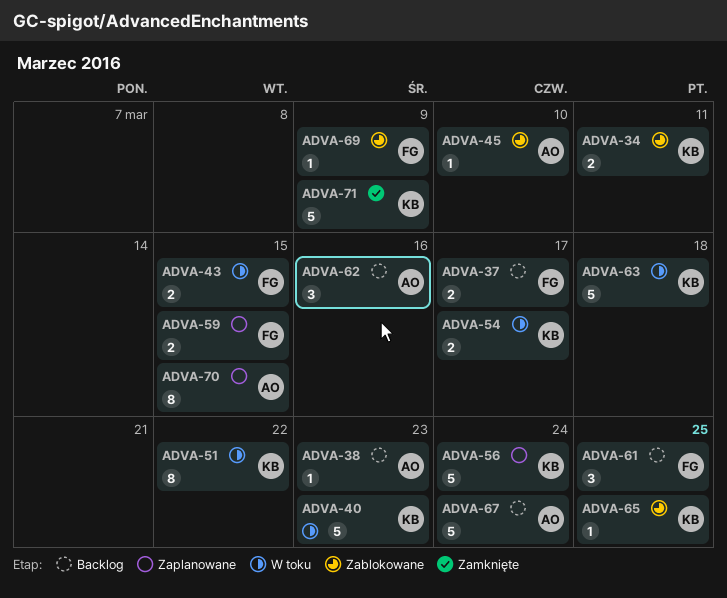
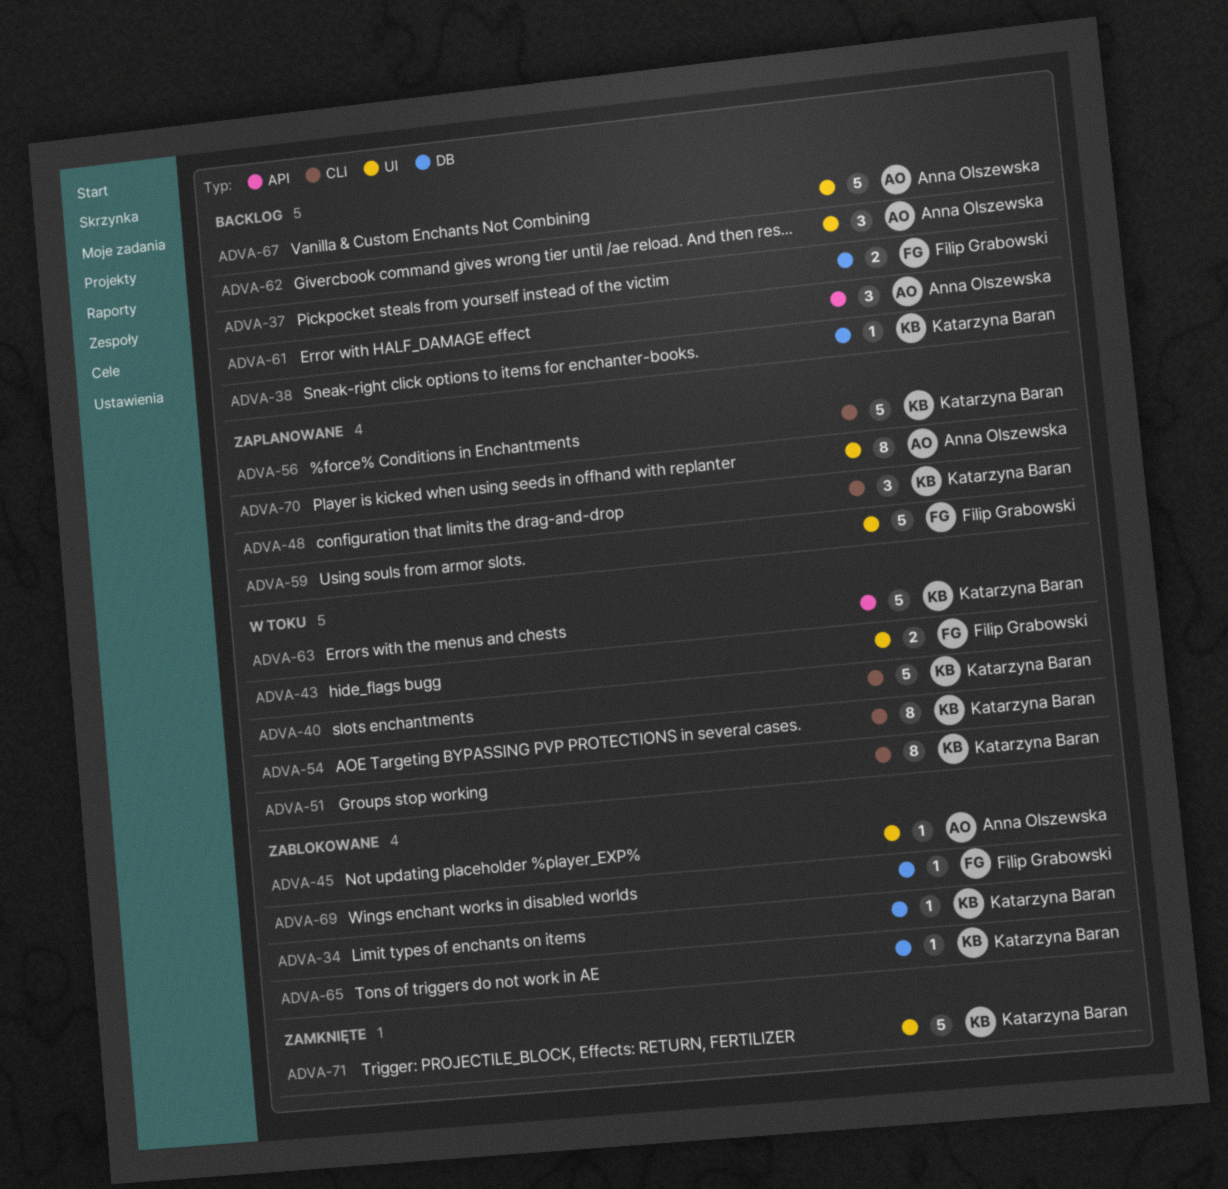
ADVA-34, estimate: 2 -> 1
ADVA-38, owner: Anna Olszewska -> Katarzyna Baran
ADVA-48: none -> present
ADVA-54, estimate: 2 -> 8
ADVA-59, estimate: 2 -> 5
ADVA-61, owner: Filip Grabowski -> Anna Olszewska

